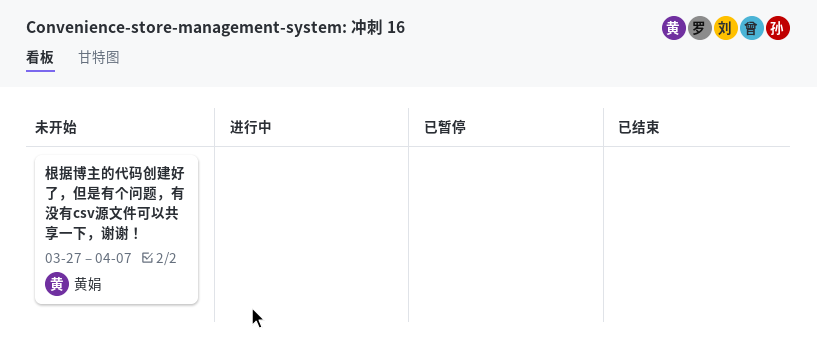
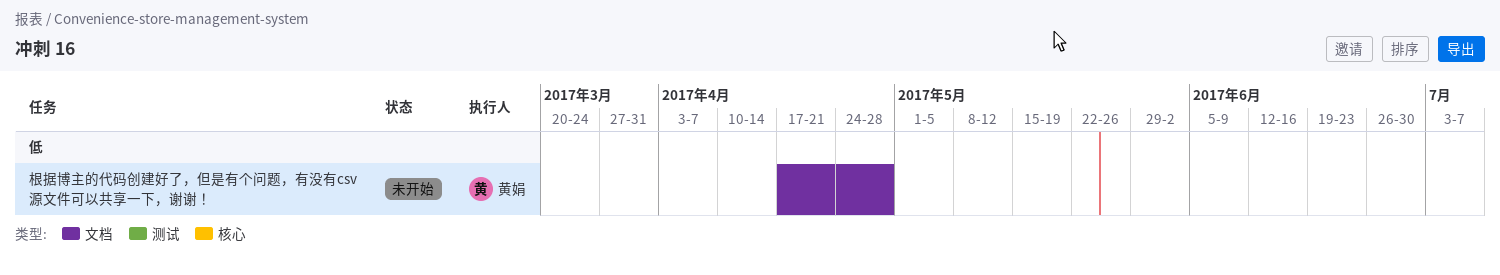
根据博主的代码创建好了，但是有个问题，有没有csv源文件可以共享一下，谢谢！, start: Mar 27 -> Apr 17
根据博主的代码创建好了，但是有个问题，有没有csv源文件可以共享一下，谢谢！, due: Apr 7 -> Apr 28

